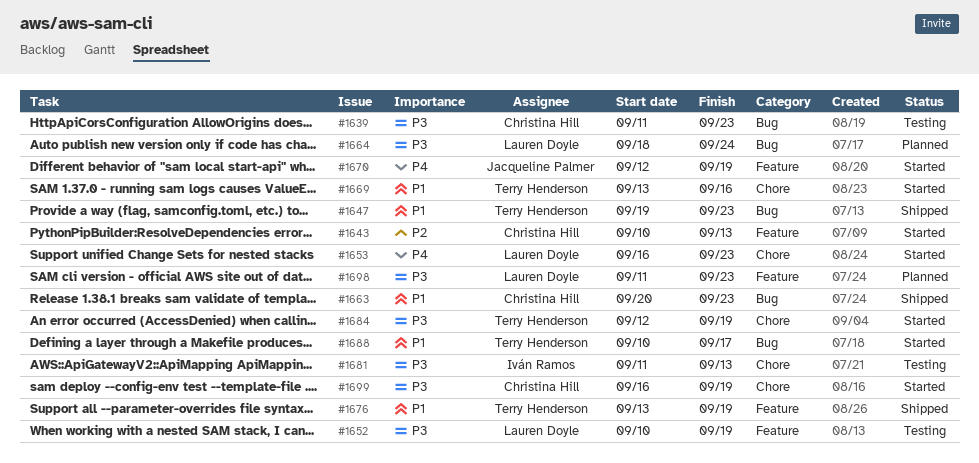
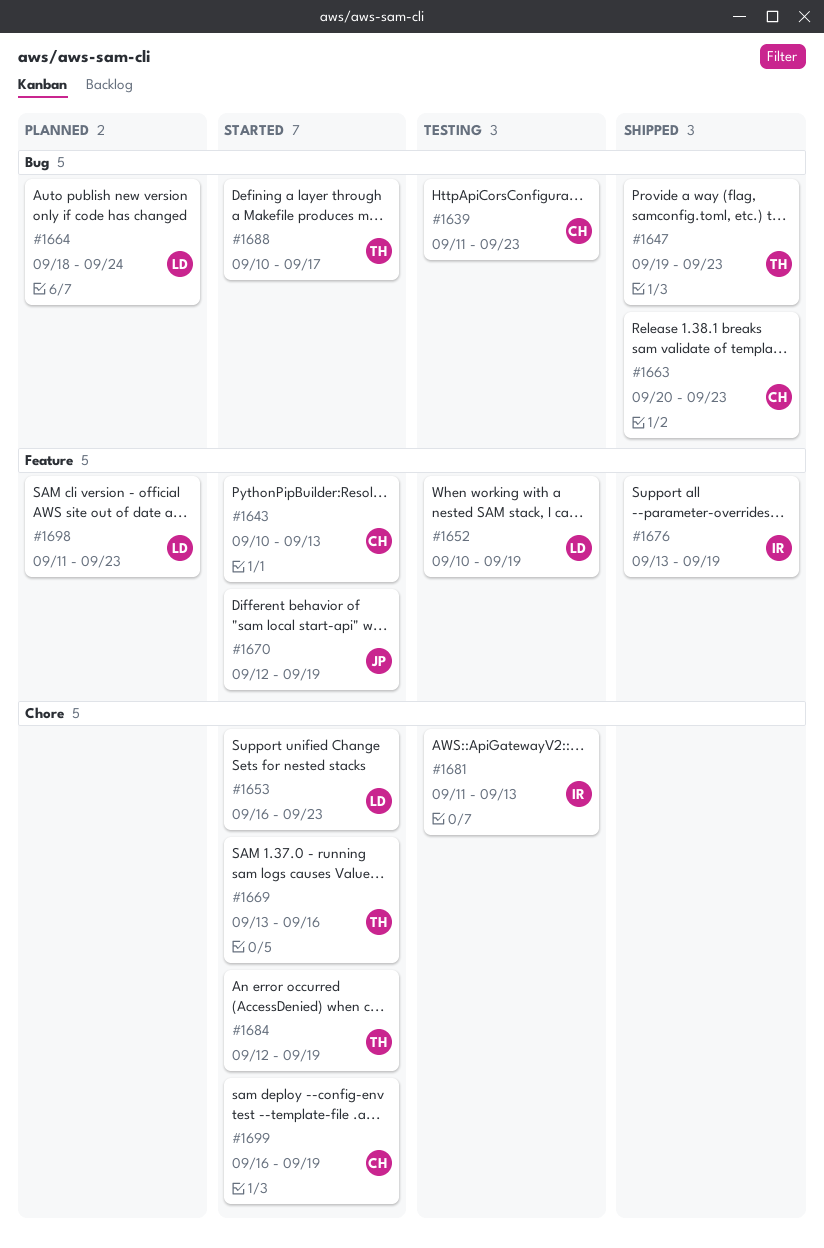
#1676, owner: Terry Henderson -> Iván Ramos

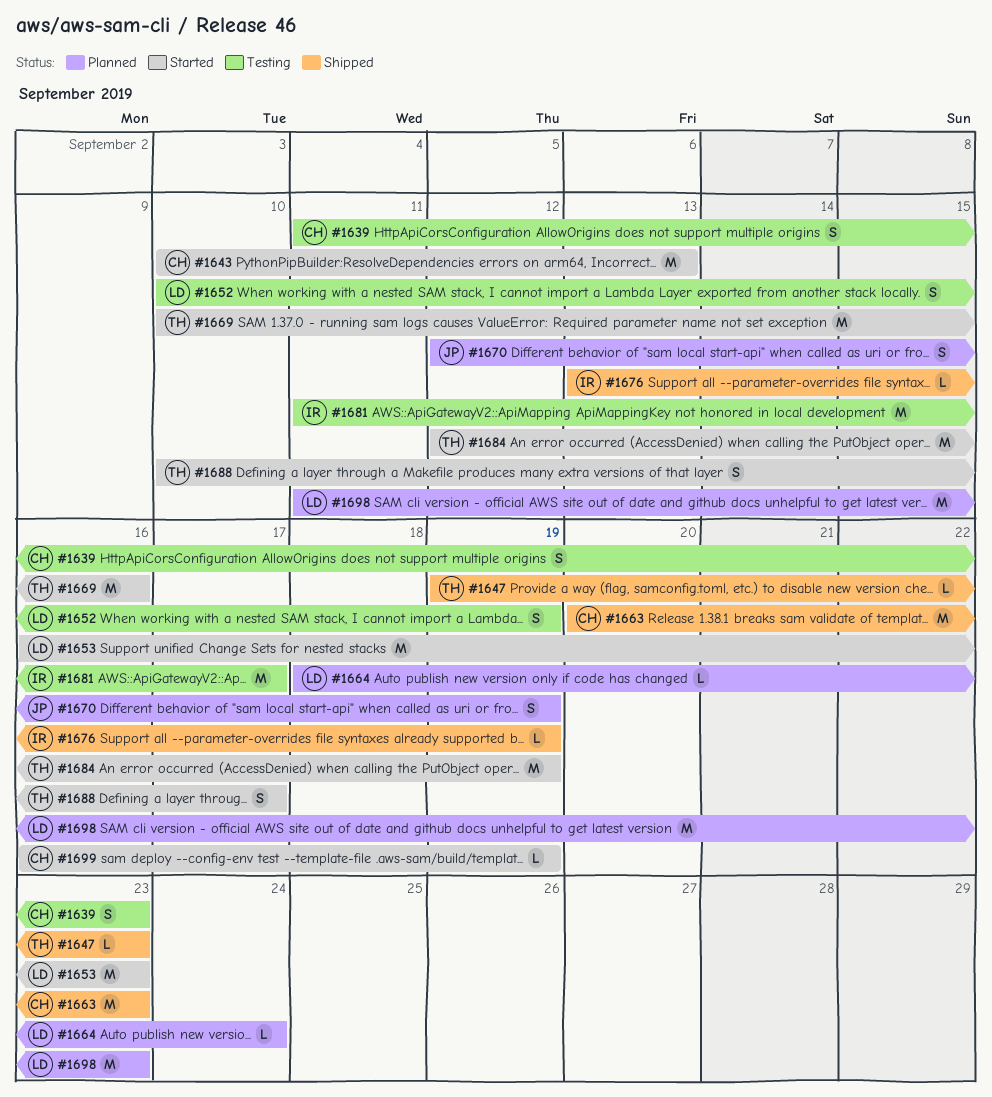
#1669, start: Sep 13 -> Sep 10
#1670, status: Started -> Planned
#1681, due: Sep 13 -> Sep 17

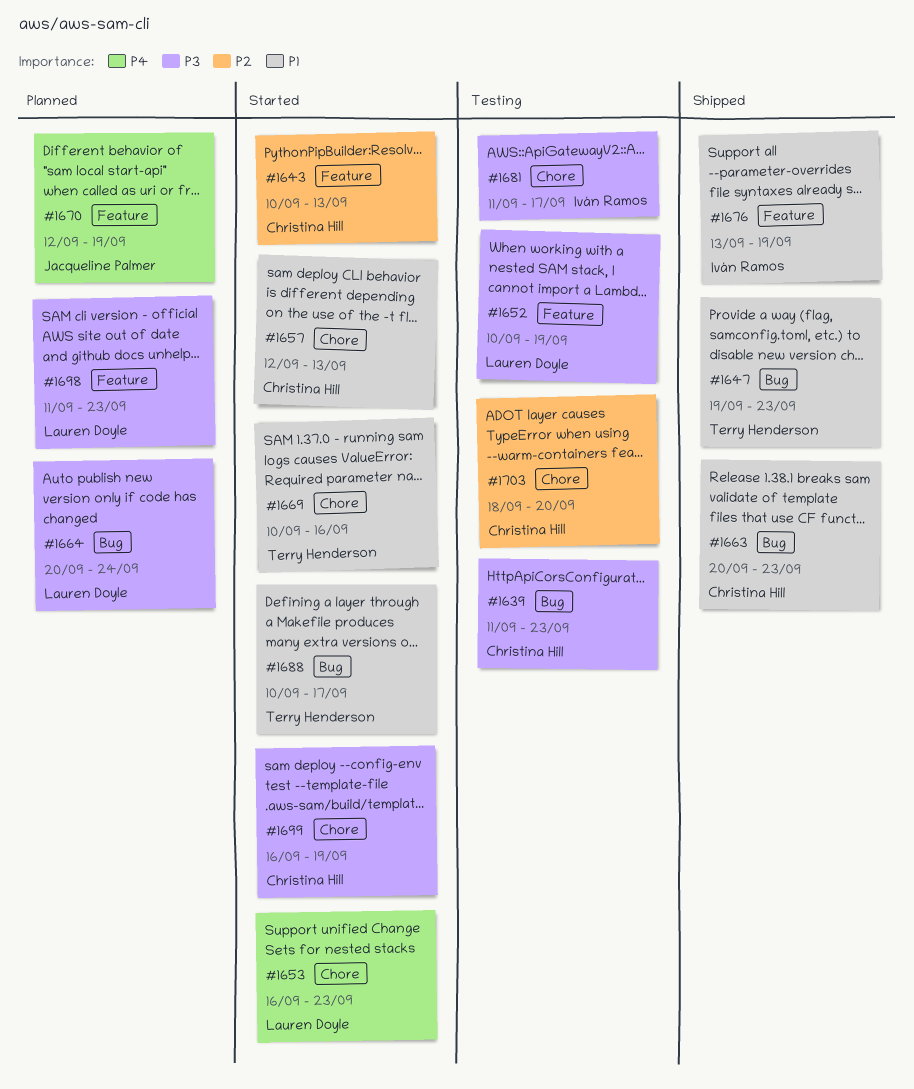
#1657: none -> present
#1664, start: Sep 18 -> Sep 20
#1684: present -> none
#1703: none -> present

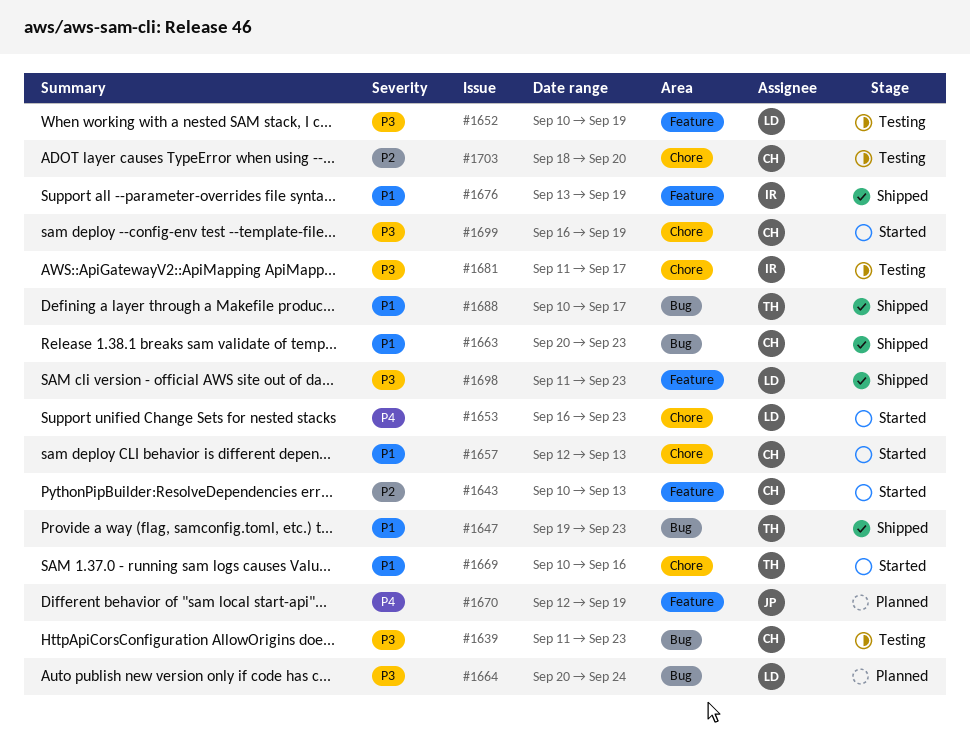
#1688, status: Started -> Shipped
#1698, status: Planned -> Shipped

